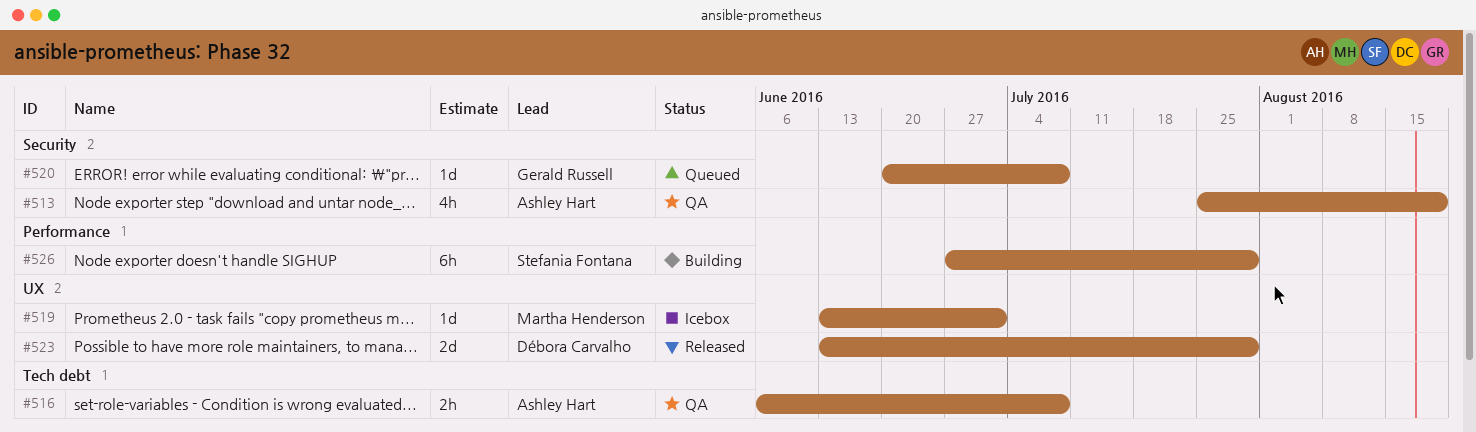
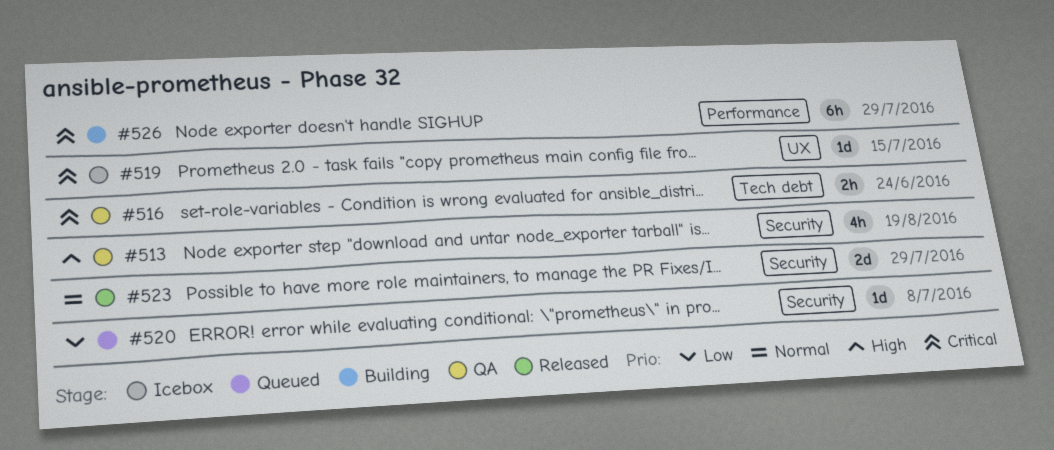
#516, due: Jul 8 -> Jun 24
#519, due: Jul 1 -> Jul 15
#523, label: UX -> Security

